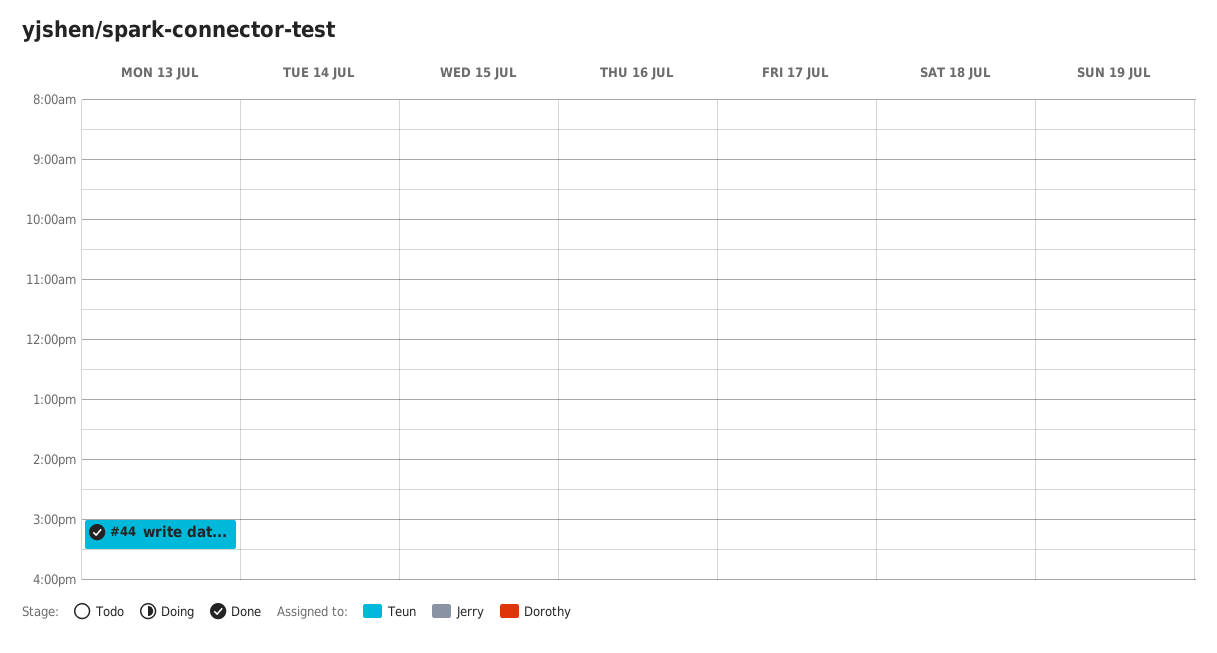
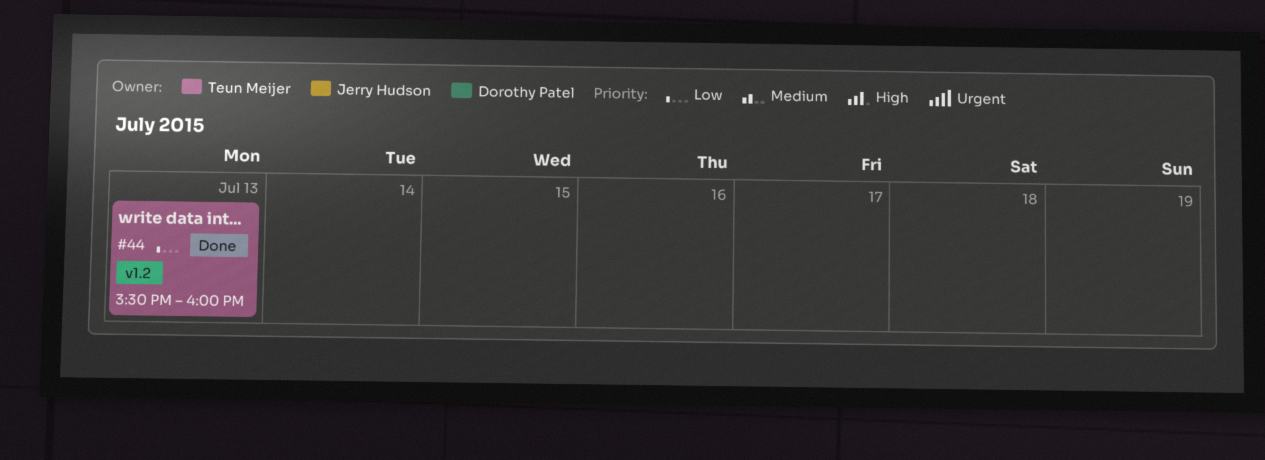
#44, begins: 15:00 -> 15:30
#44, ends: 15:30 -> 16:00

